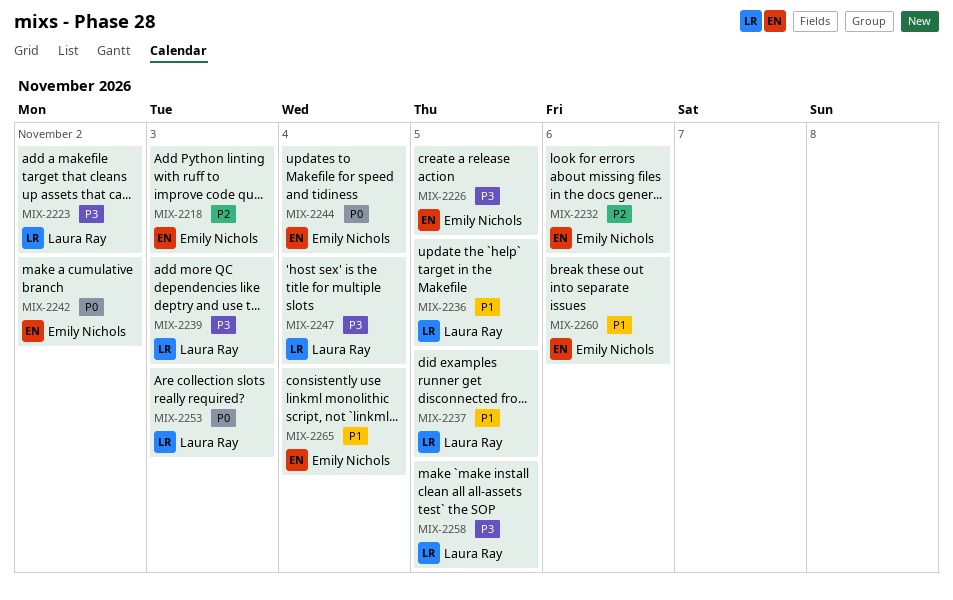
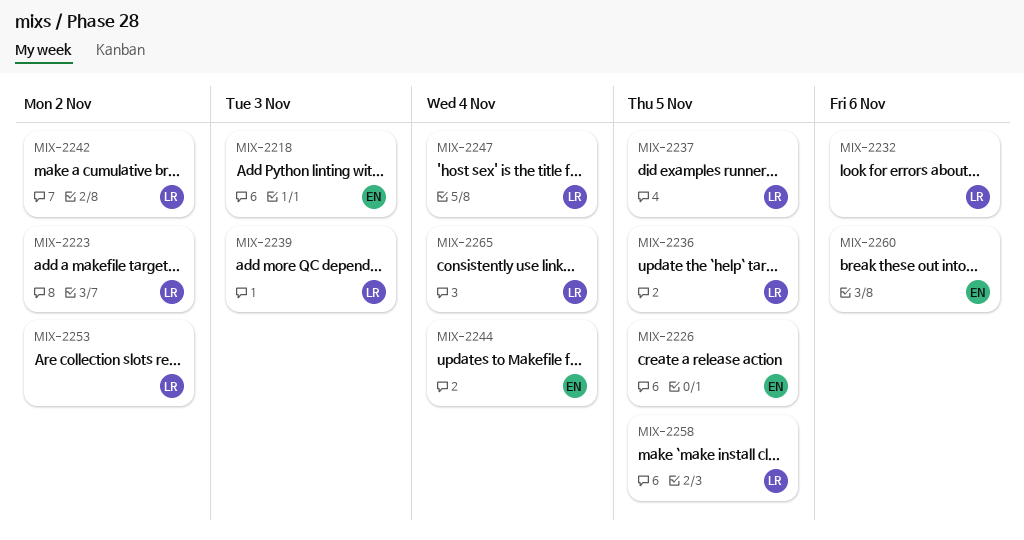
MIX-2232, owner: Emily Nichols -> Laura Ray
MIX-2242, owner: Emily Nichols -> Laura Ray
MIX-2253, due: Nov 3 -> Nov 2
MIX-2265, owner: Emily Nichols -> Laura Ray

